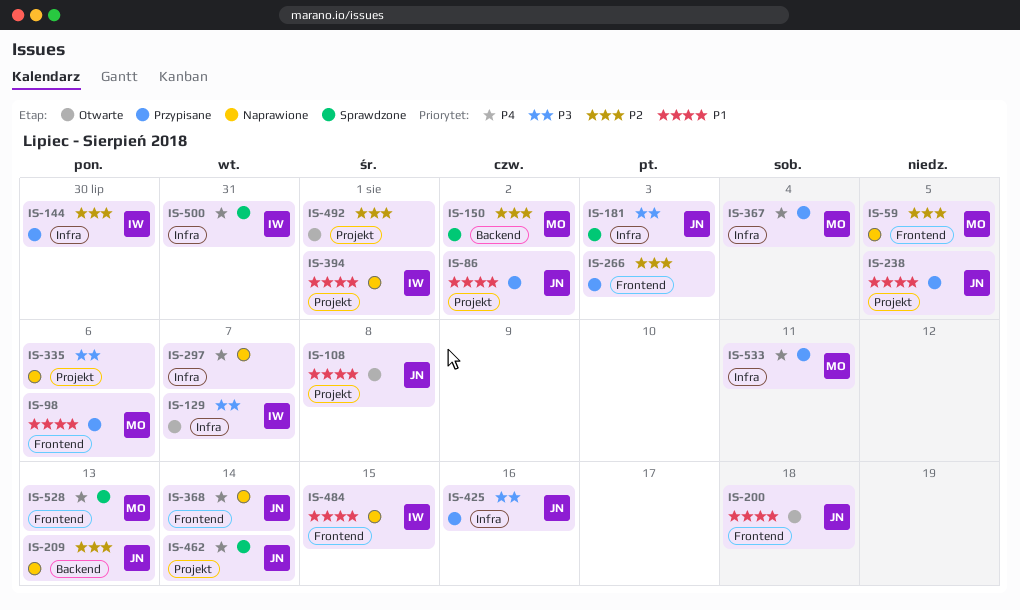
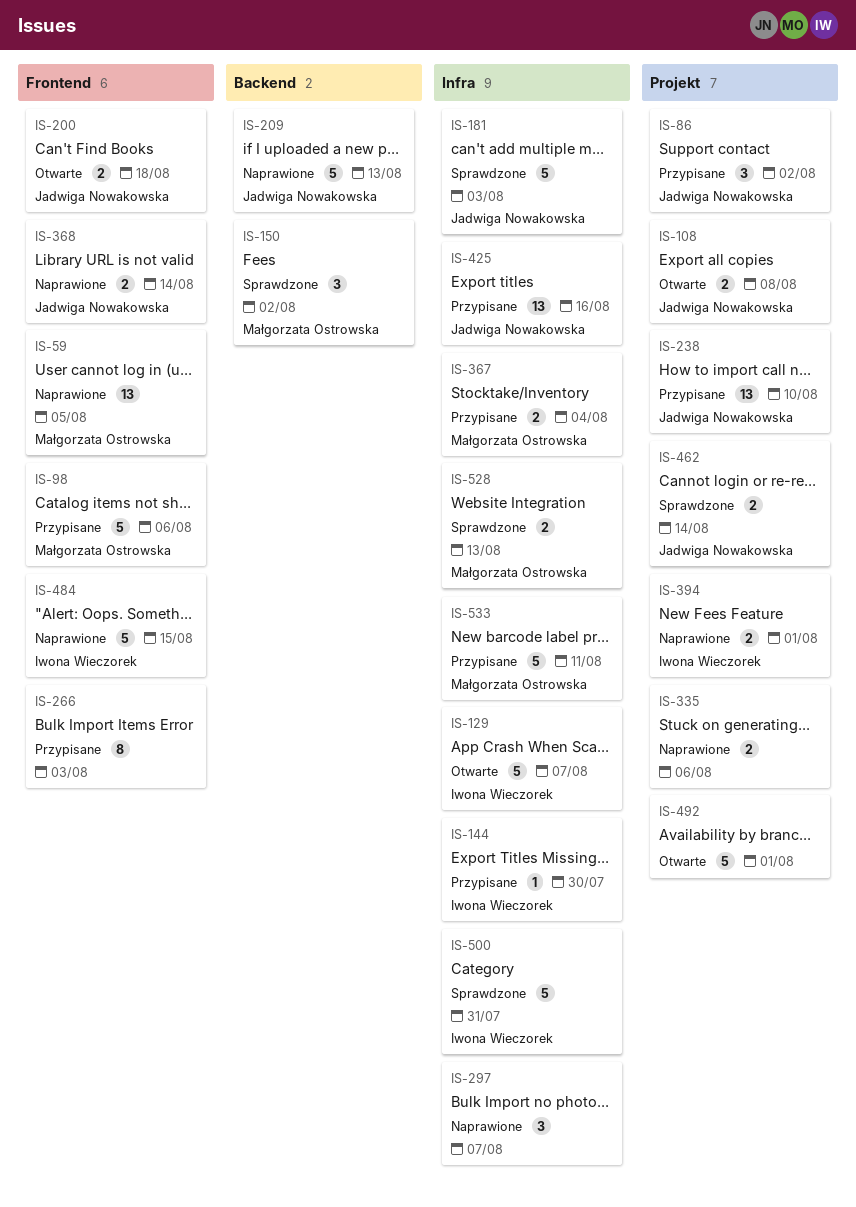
IS-238, due: Aug 5 -> Aug 10
IS-528, label: Frontend -> Infra

